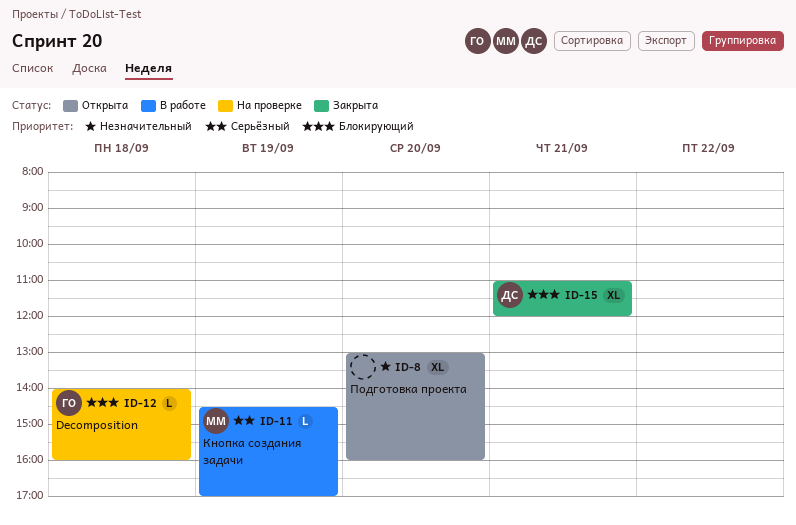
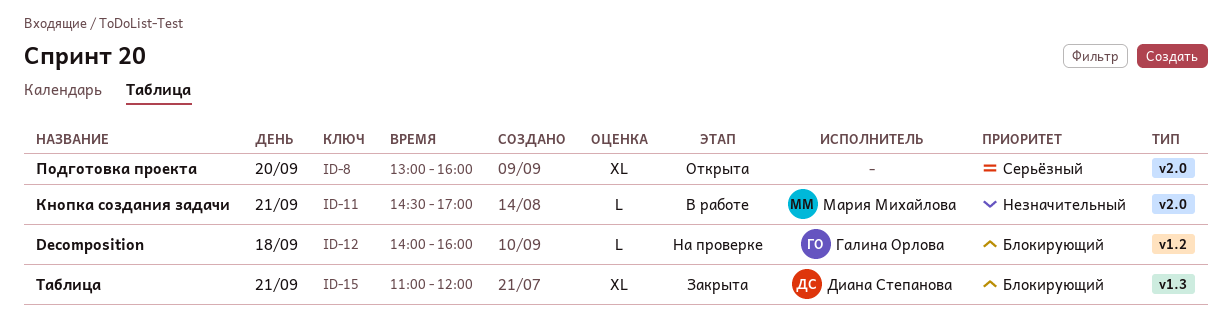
ID-8, priority: Незначительный -> Серьёзный
ID-11, priority: Серьёзный -> Незначительный
ID-11, day: Sep 19 -> Sep 21

